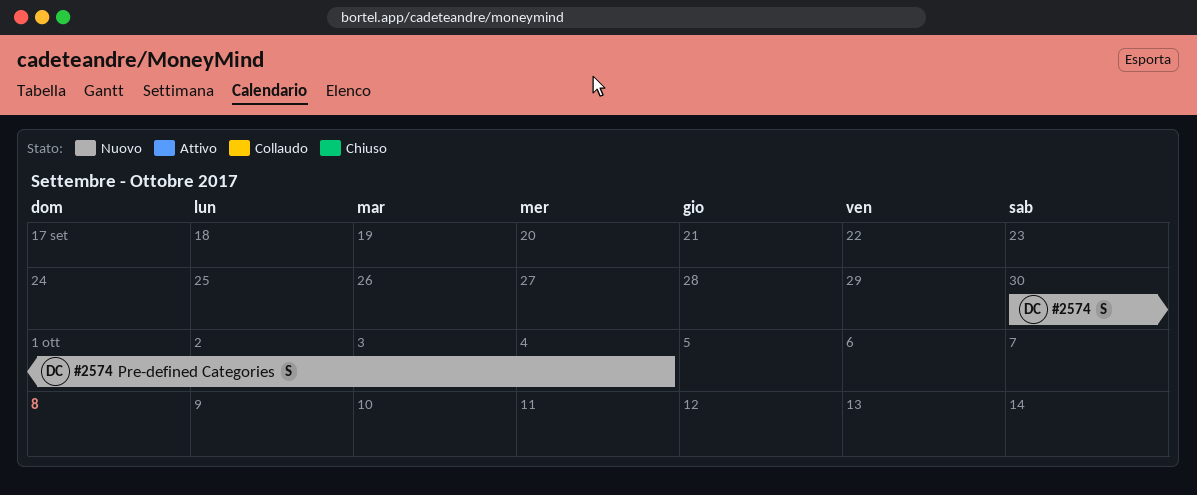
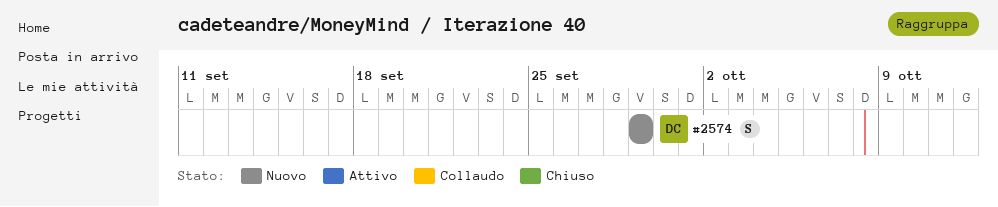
#2574, start: Sep 30 -> Sep 29
#2574, due: Oct 4 -> Sep 29

